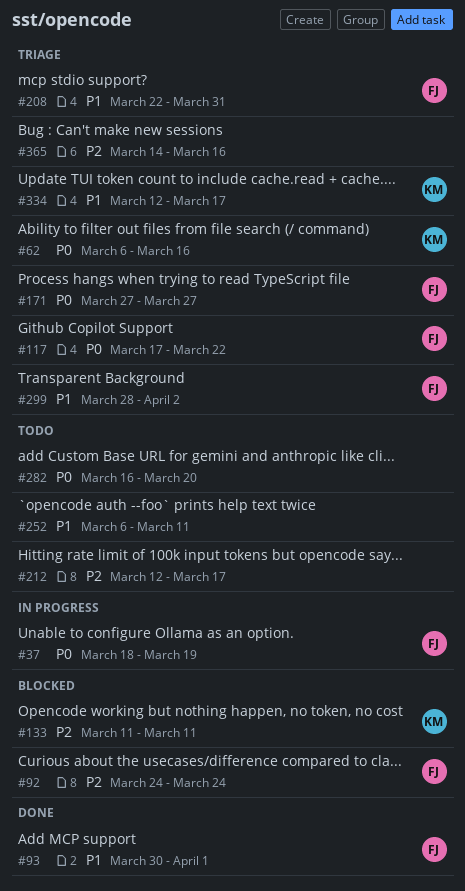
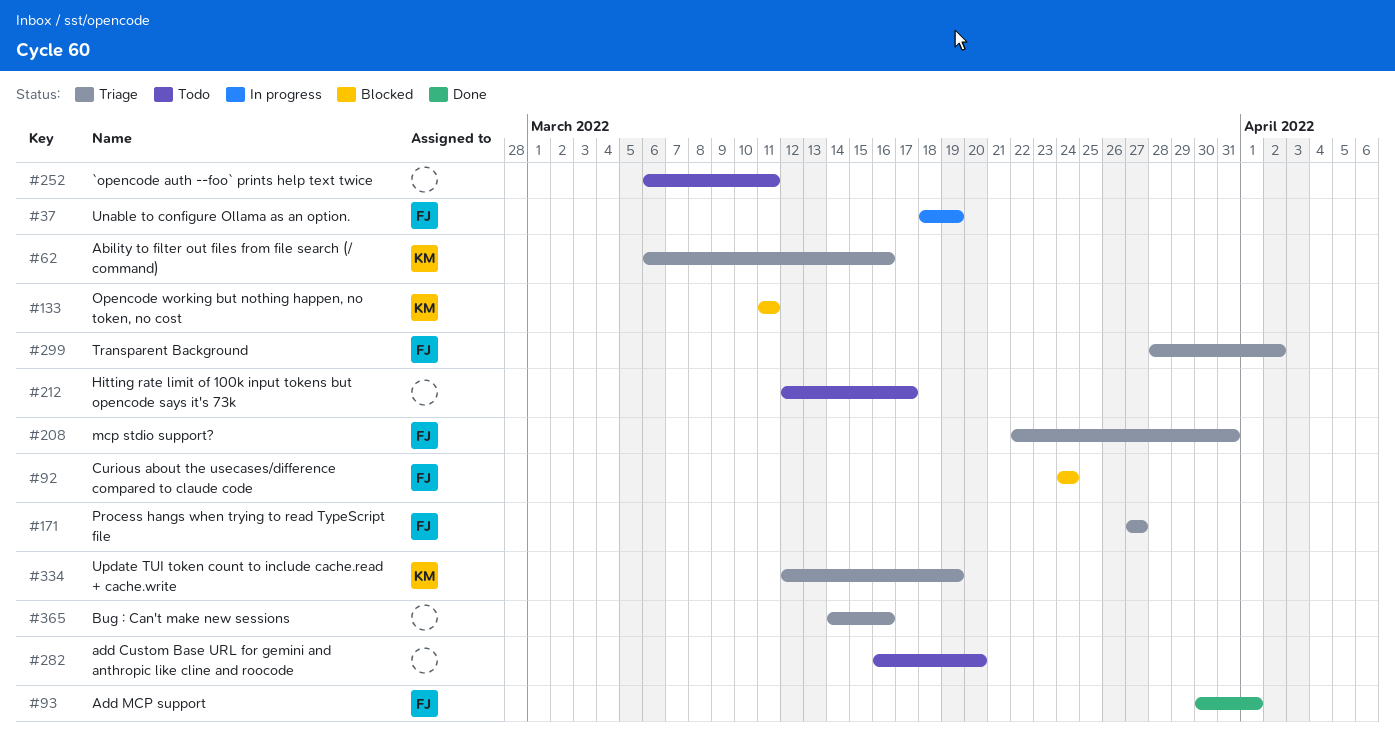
#117: present -> none
#334, due: Mar 17 -> Mar 19

